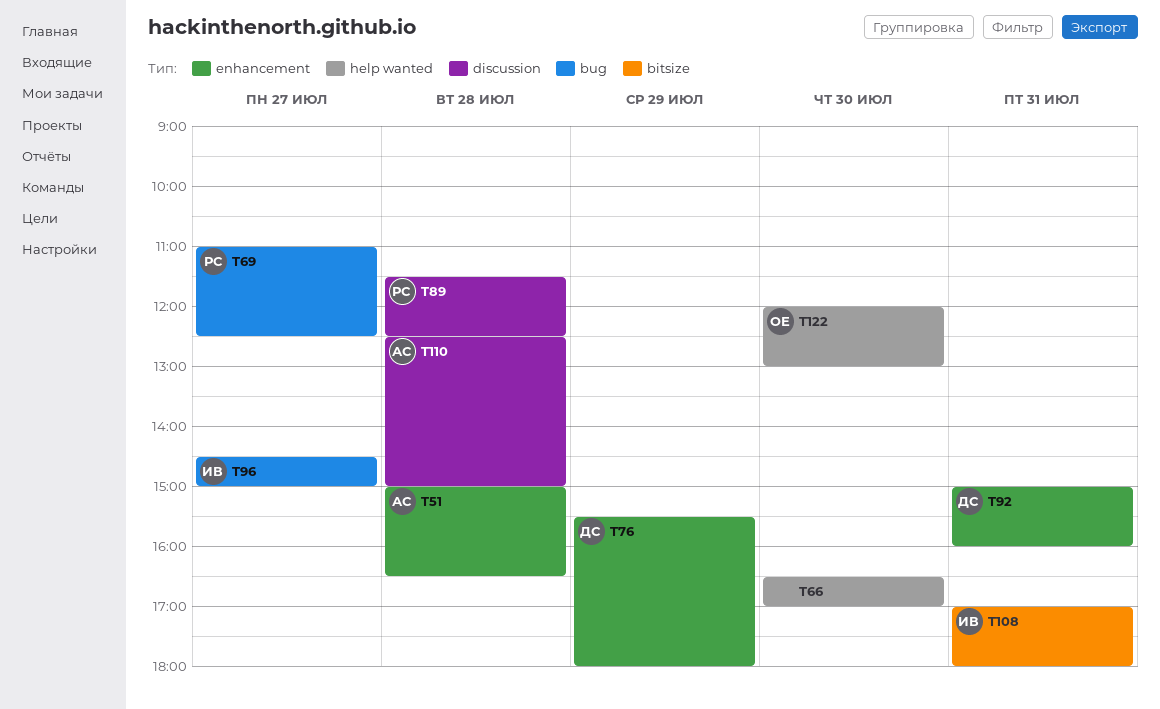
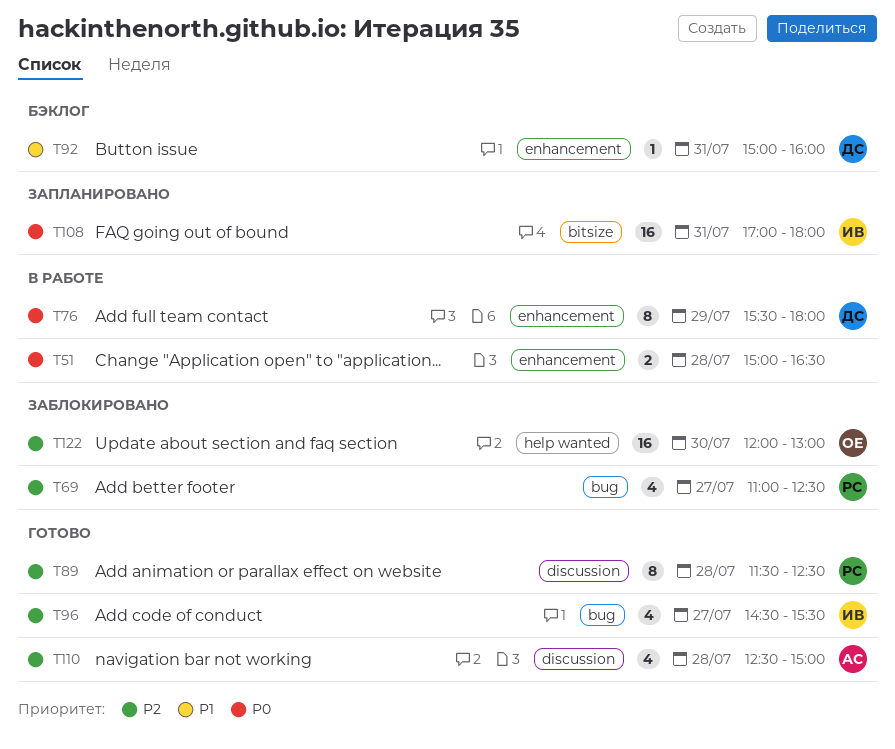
T51, owner: АС -> none
T66: present -> none
T96, ends: 15:00 -> 15:30

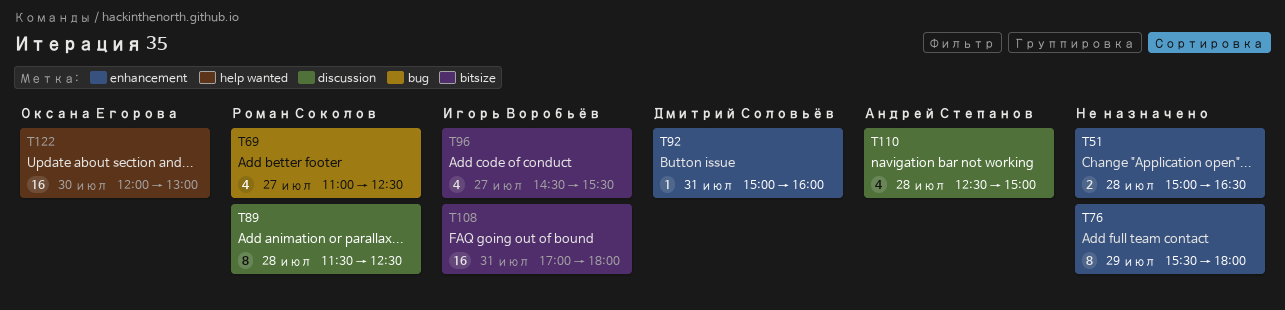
T76, owner: Дмитрий Соловьёв -> none
T96, label: bug -> bitsize

